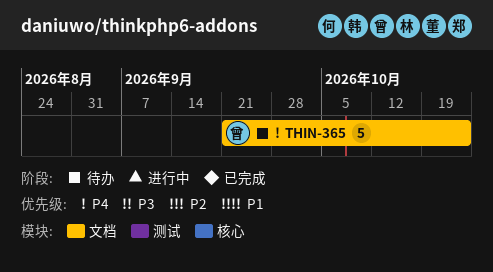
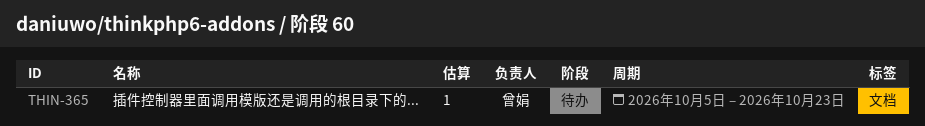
THIN-365, estimate: 5 -> 1
THIN-365, start: Sep 21 -> Oct 5

